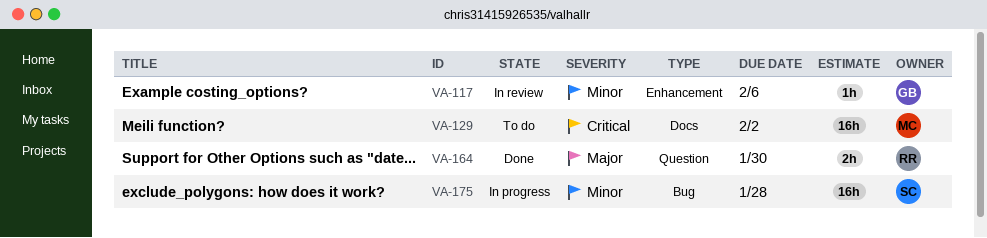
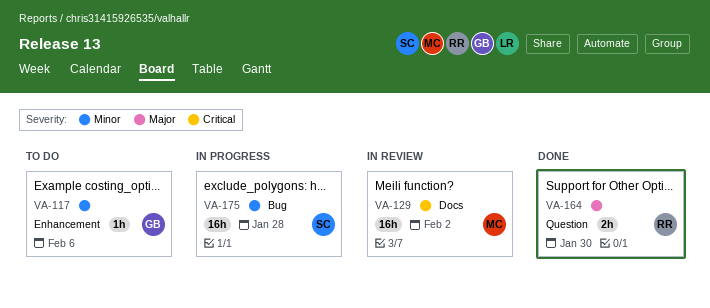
VA-117, status: In review -> To do
VA-129, status: To do -> In review

